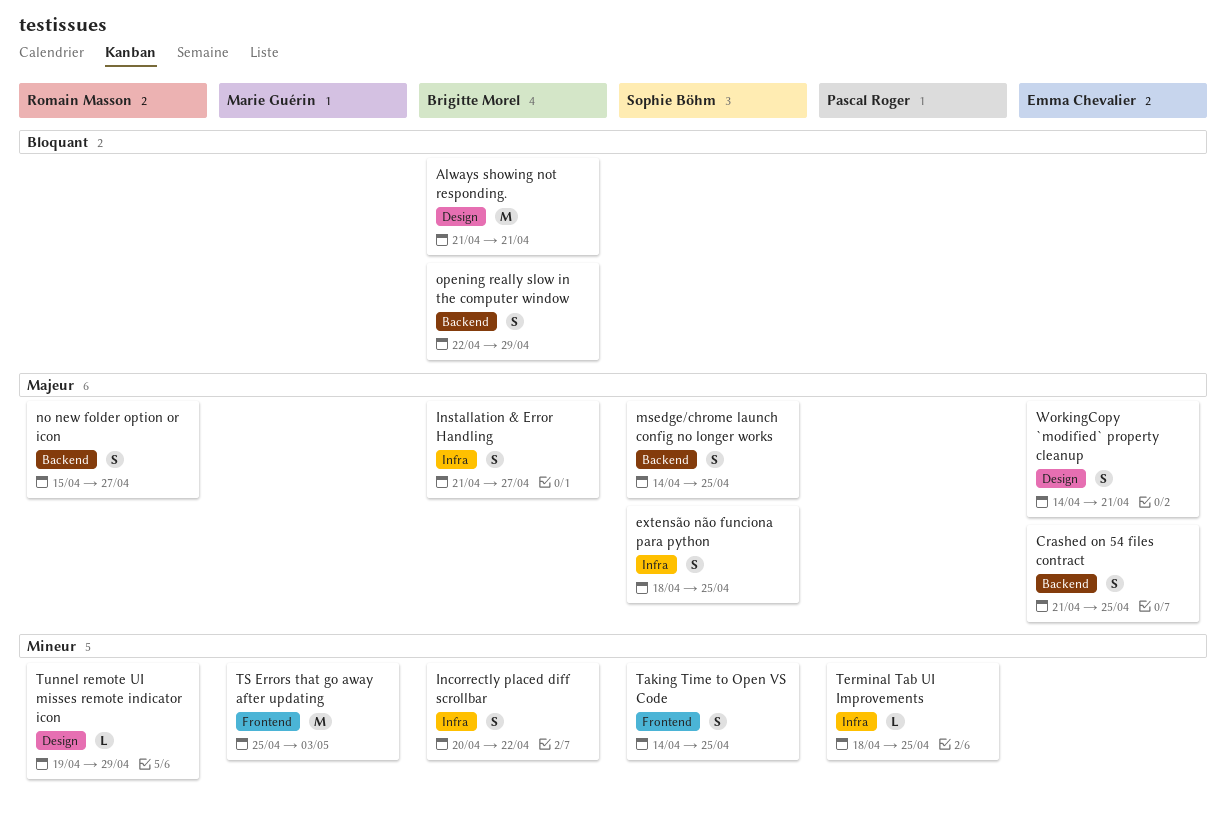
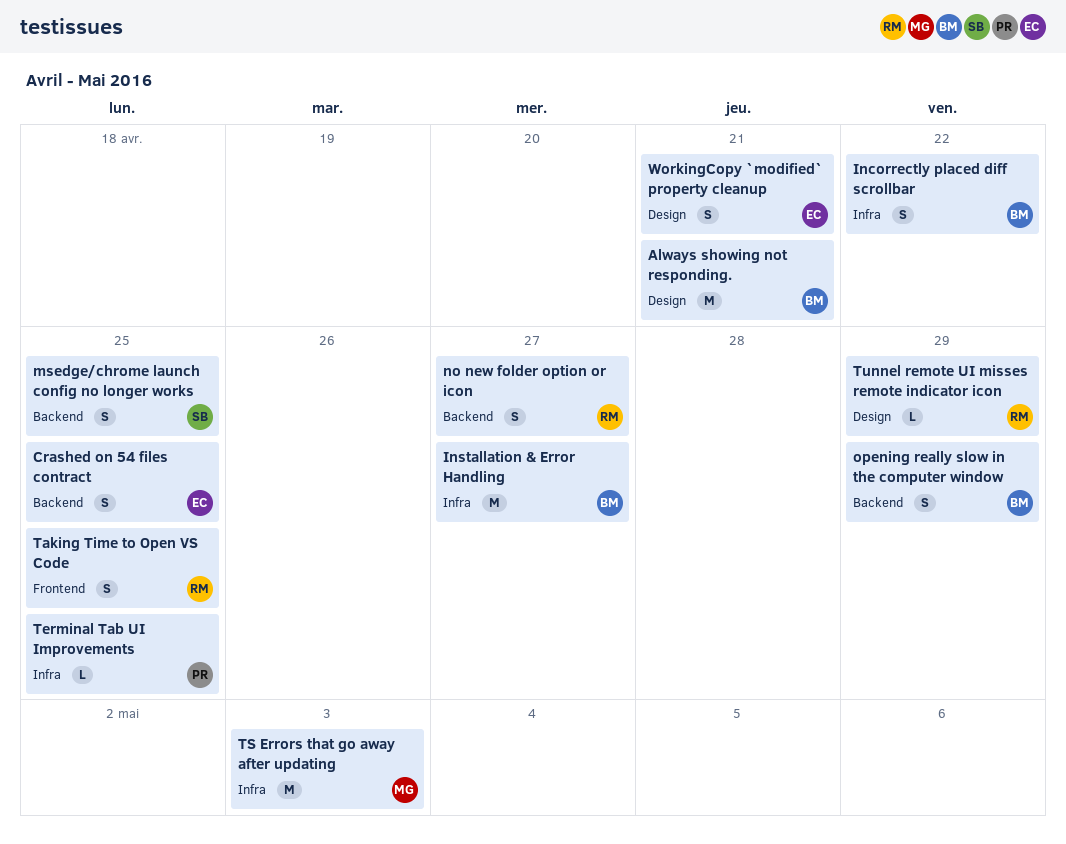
extensão não funciona para python: present -> none
Installation & Error Handling, estimate: S -> M
Taking Time to Open VS Code, owner: Sophie Böhm -> Romain Masson
TS Errors that go away after updating, label: Frontend -> Infra

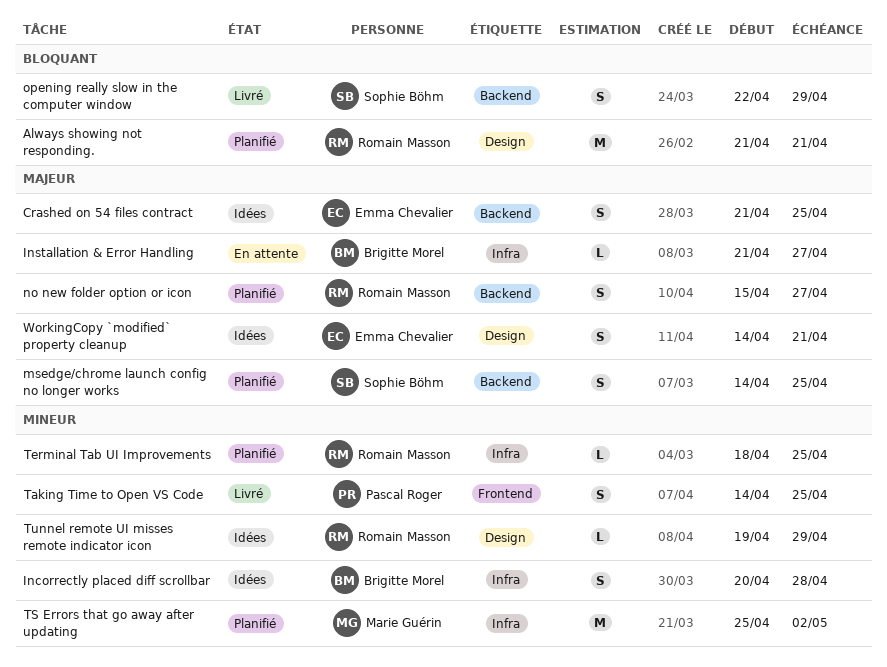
Always showing not responding., owner: Brigitte Morel -> Romain Masson
Incorrectly placed diff scrollbar, due: Apr 22 -> Apr 28
Installation & Error Handling, estimate: M -> L
opening really slow in the computer window, owner: Brigitte Morel -> Sophie Böhm
Taking Time to Open VS Code, owner: Romain Masson -> Pascal Roger
Terminal Tab UI Improvements, owner: Pascal Roger -> Romain Masson
TS Errors that go away after updating, due: May 3 -> May 2

